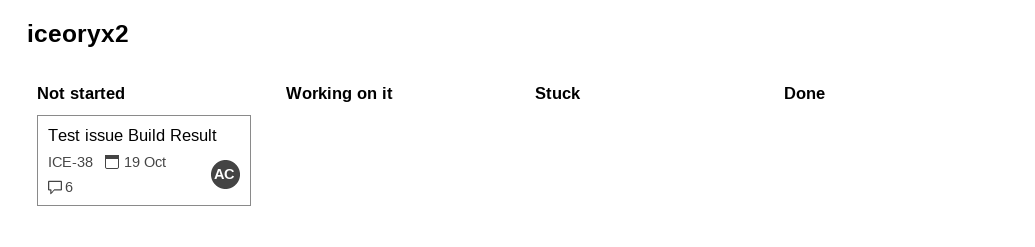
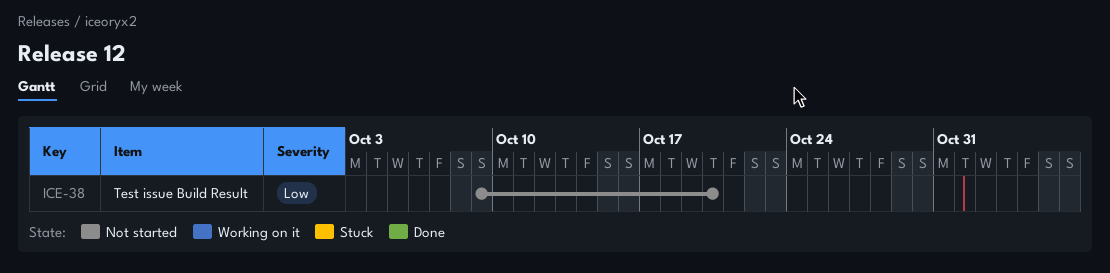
ICE-38, due: Oct 19 -> Oct 20

